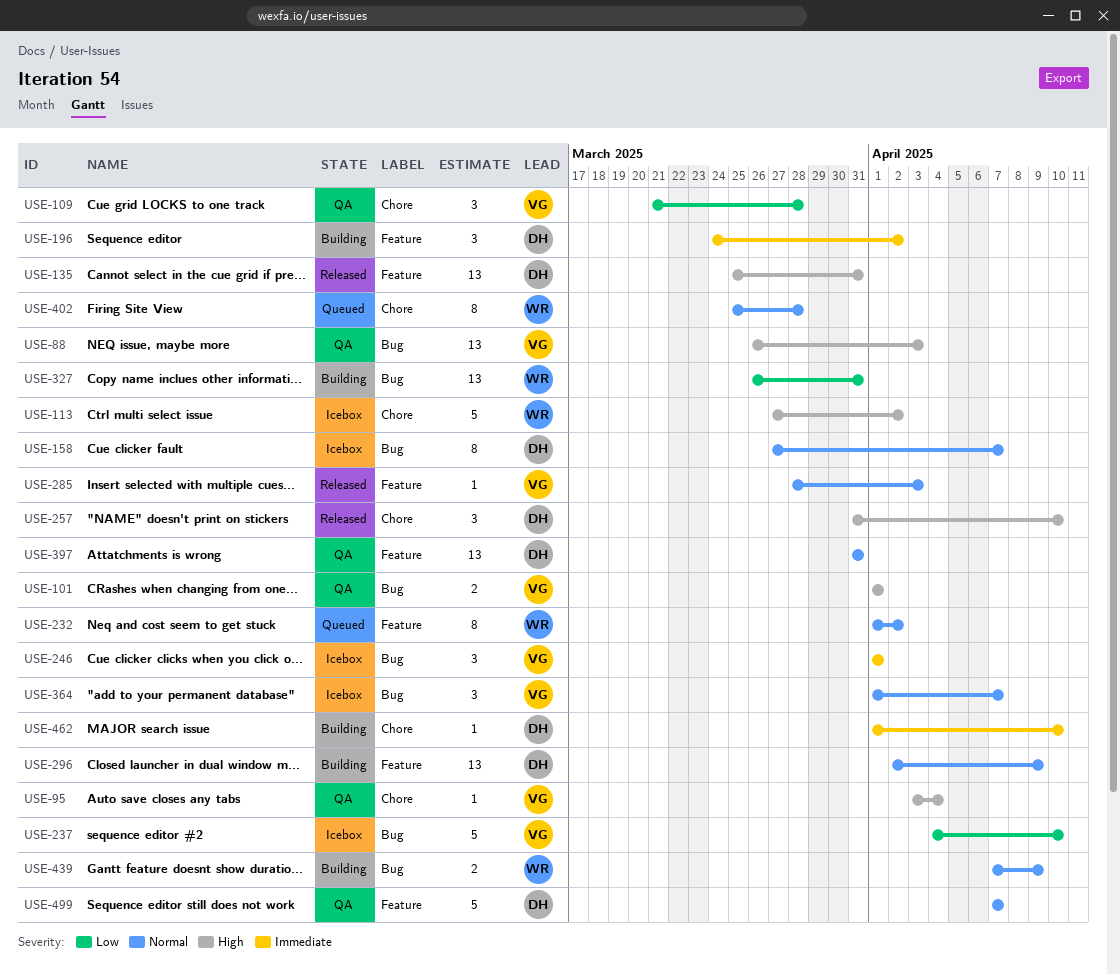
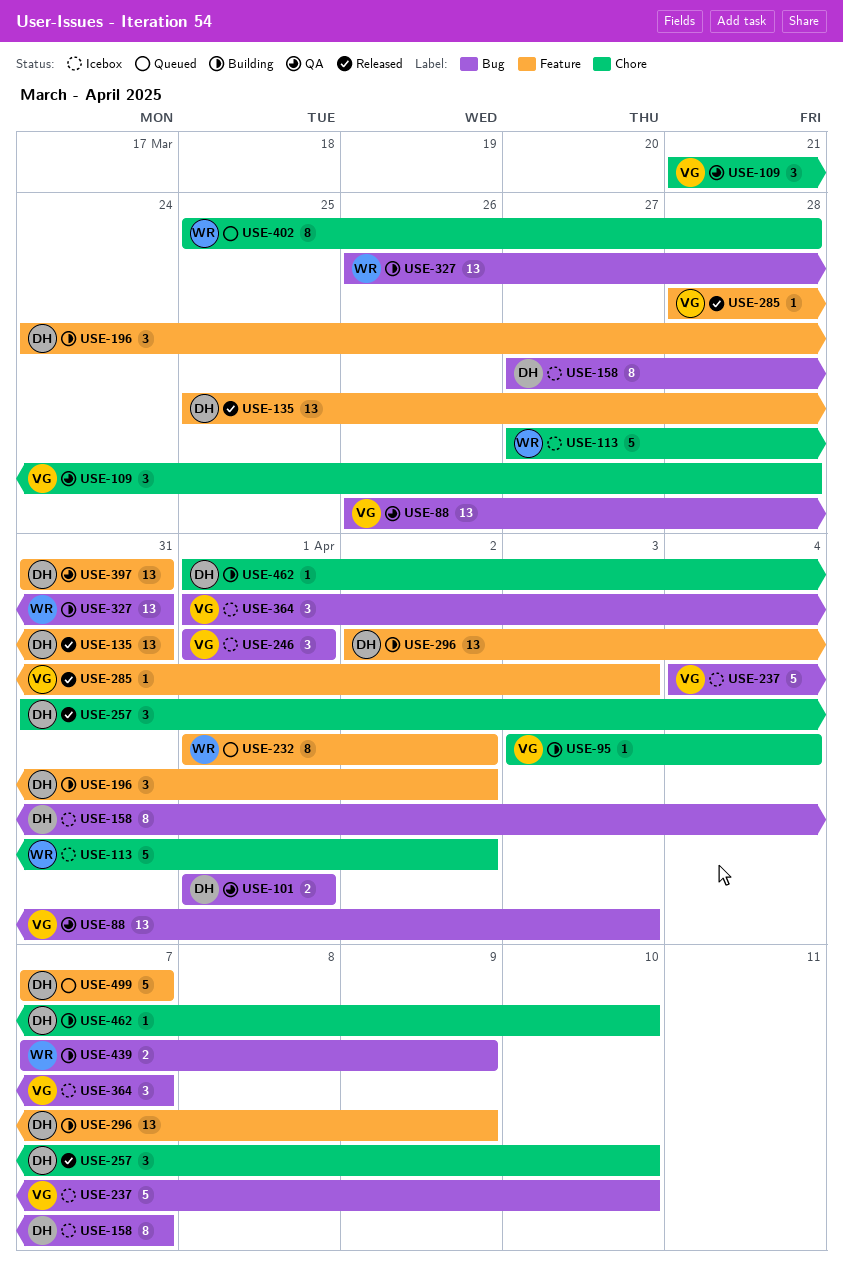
USE-95, status: QA -> Building
USE-101, owner: VG -> DH
USE-499, status: QA -> Queued

